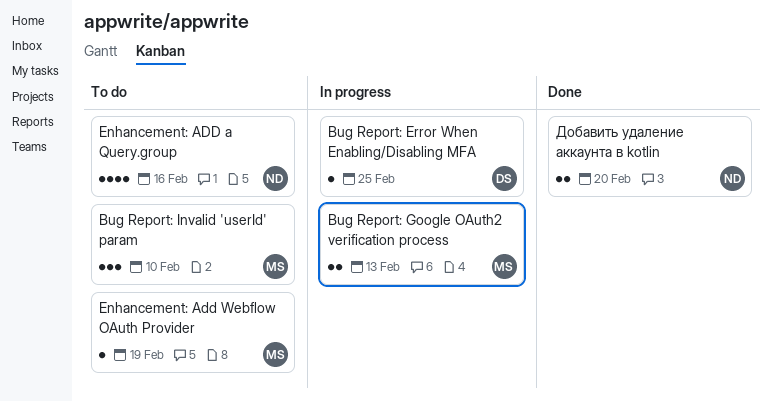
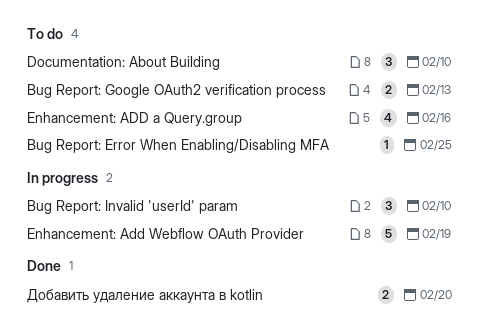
Bug Report: Error When Enabling/Disabling MFA, status: In progress -> To do
Bug Report: Google OAuth2 verification process, status: In progress -> To do
Bug Report: Invalid 'userId' param, status: To do -> In progress
Documentation: About Building: none -> present
Enhancement: Add Webflow OAuth Provider, status: To do -> In progress
Enhancement: Add Webflow OAuth Provider, estimate: 1 -> 5

